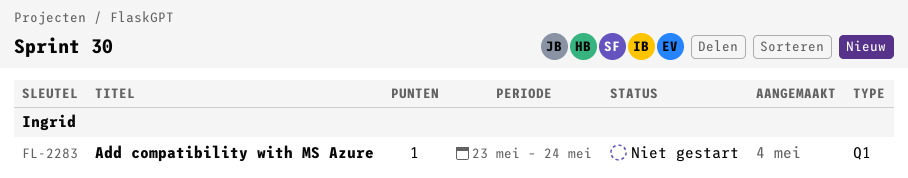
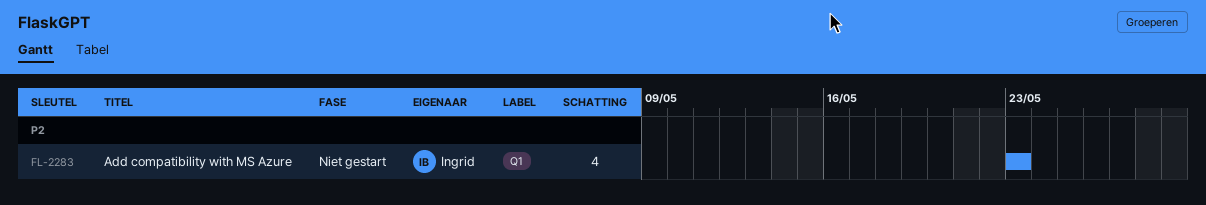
FL-2283, estimate: 1 -> 4
FL-2283, due: May 24 -> May 23

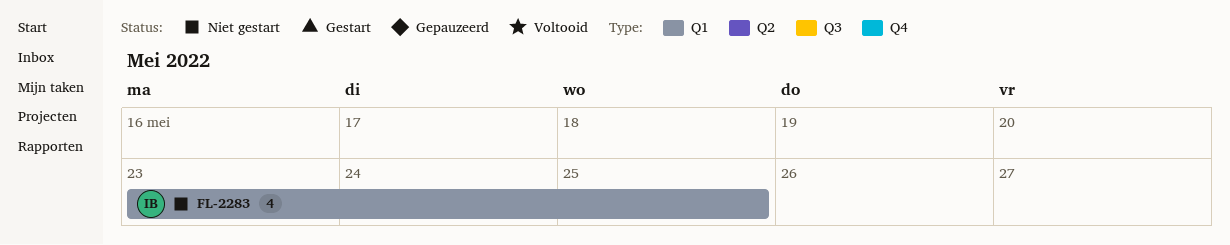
FL-2283, due: May 23 -> May 25

